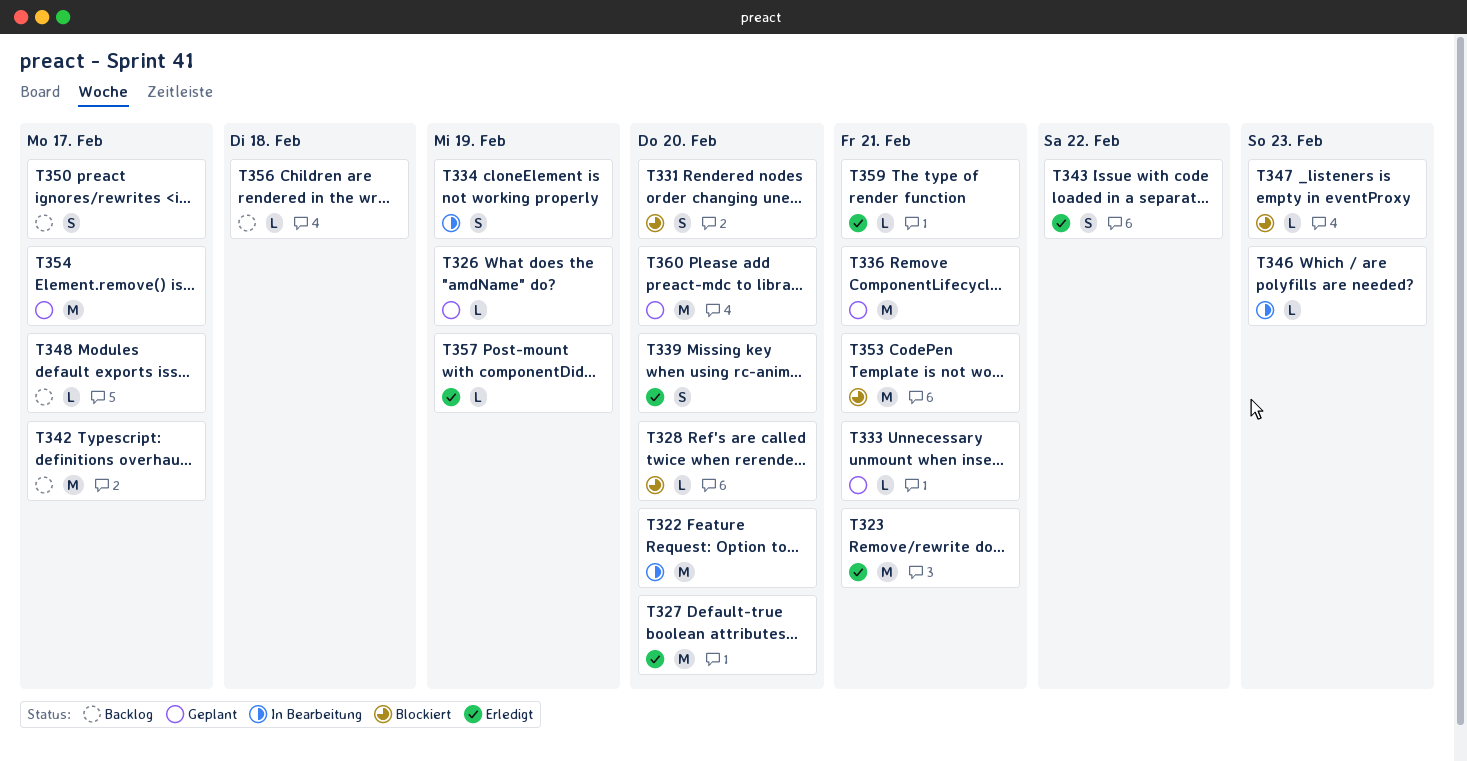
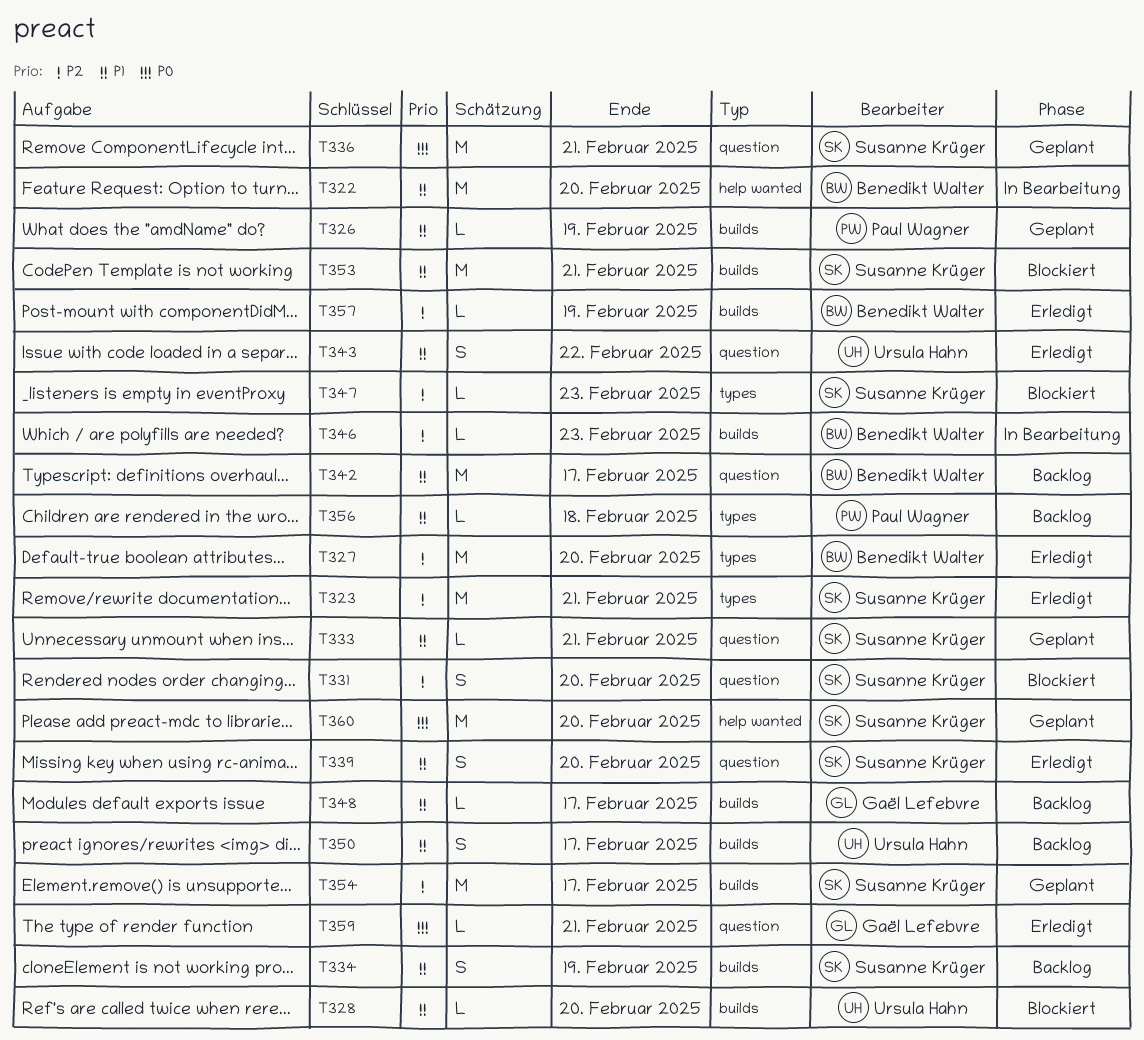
T334, status: In Bearbeitung -> Backlog

